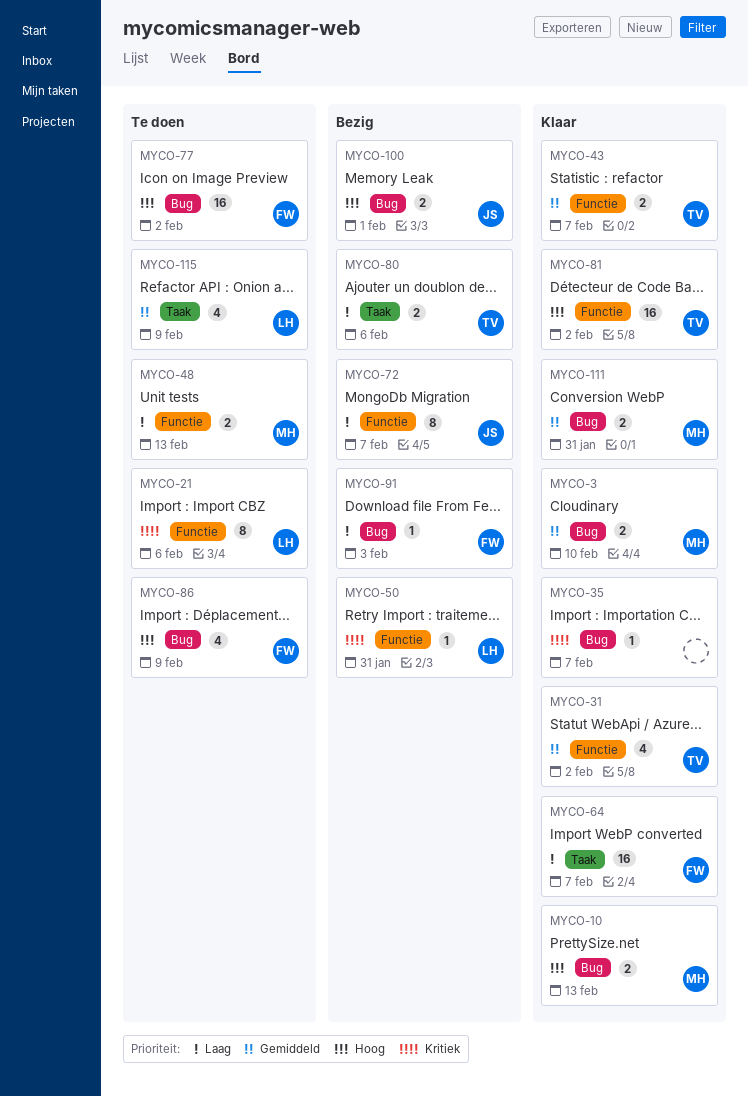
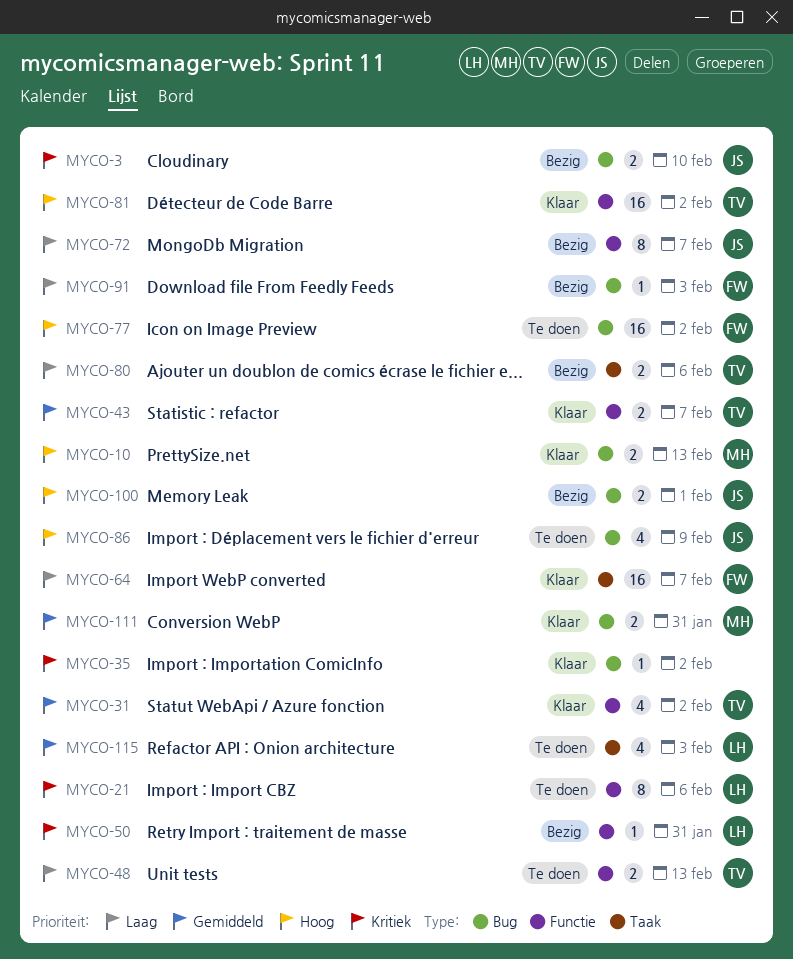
MYCO-3, status: Klaar -> Bezig
MYCO-3, owner: MH -> JS
MYCO-3, priority: Gemiddeld -> Kritiek
MYCO-35, due: Feb 7 -> Feb 2
MYCO-48, owner: MH -> TV
MYCO-86, owner: FW -> JS
MYCO-115, due: Feb 9 -> Feb 3

